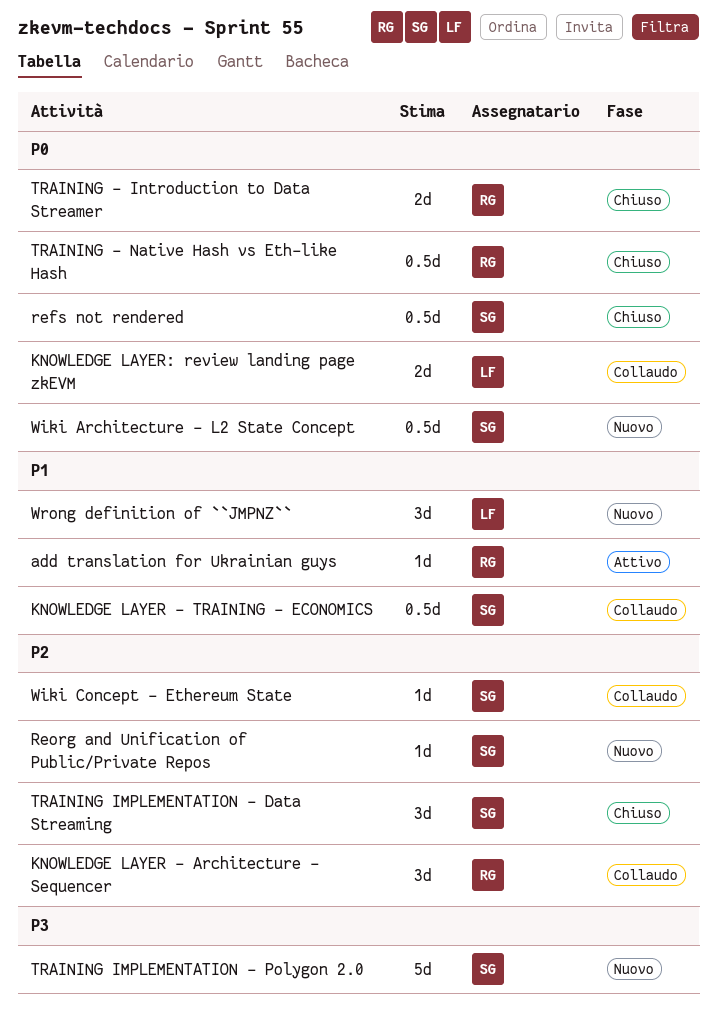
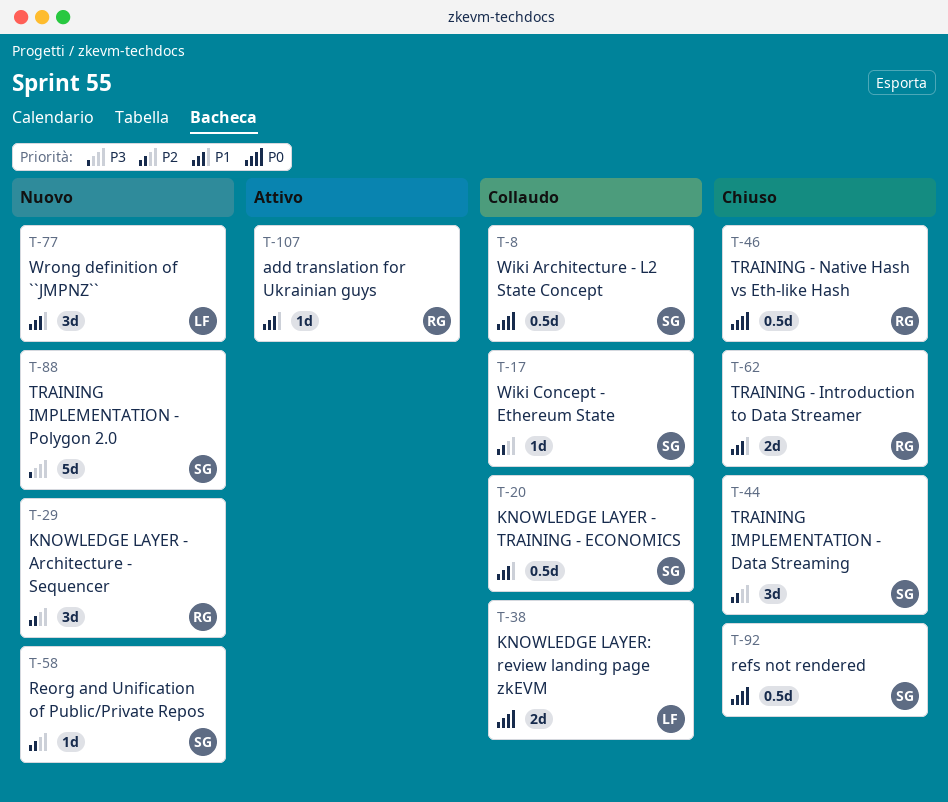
KNOWLEDGE LAYER - Architecture - Sequencer, status: Collaudo -> Nuovo
TRAINING - Introduction to Data Streamer, priority: P0 -> P1
Wiki Architecture - L2 State Concept, status: Nuovo -> Collaudo

